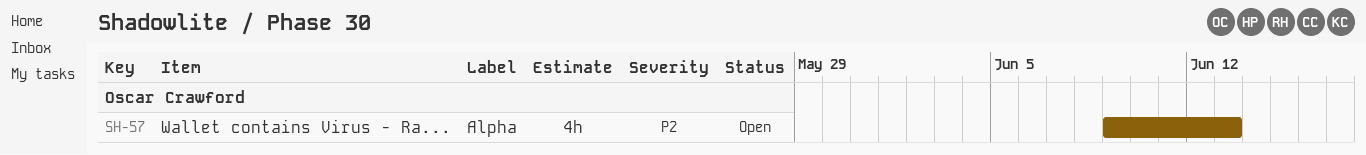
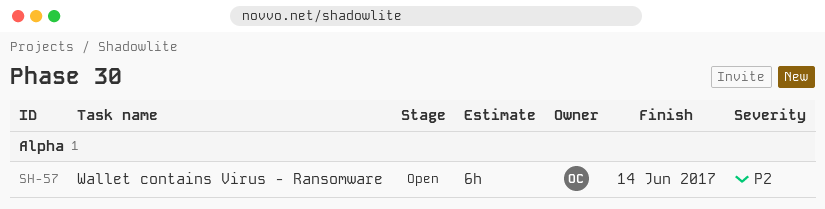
SH-57, estimate: 4h -> 6h
SH-57, due: Jun 13 -> Jun 14

